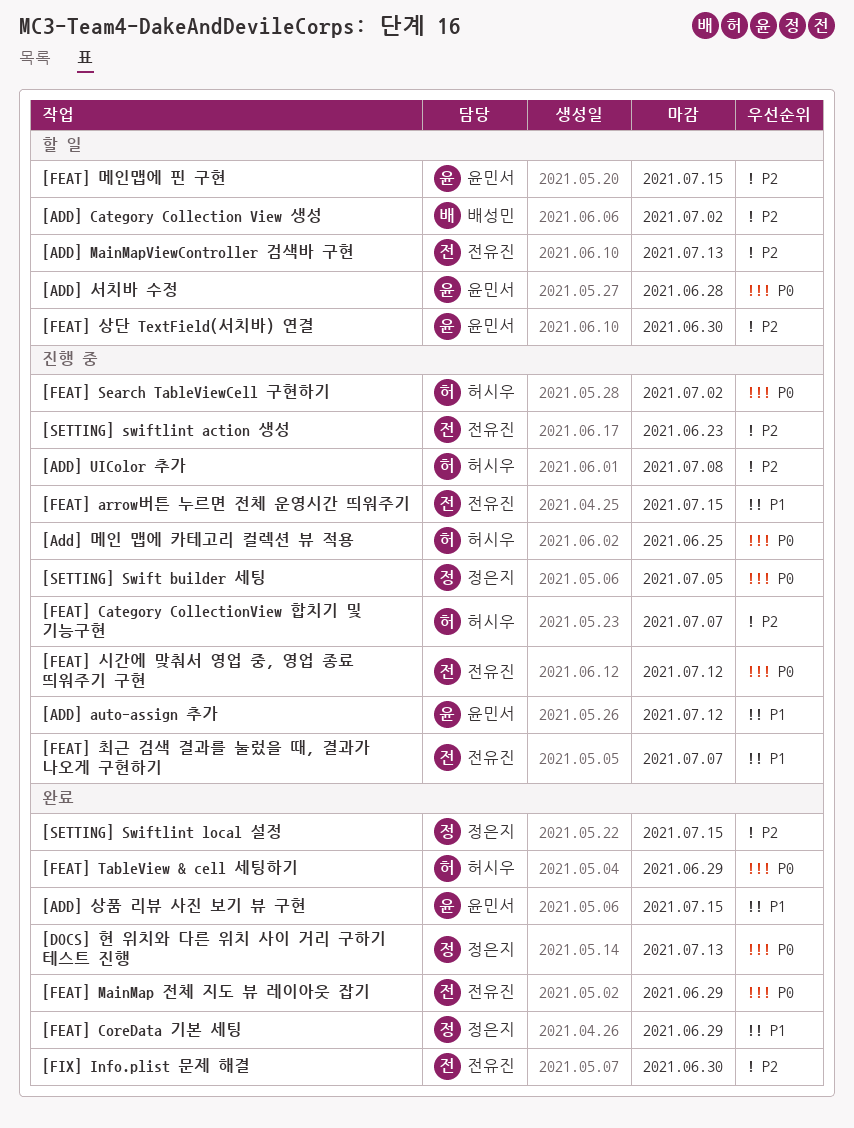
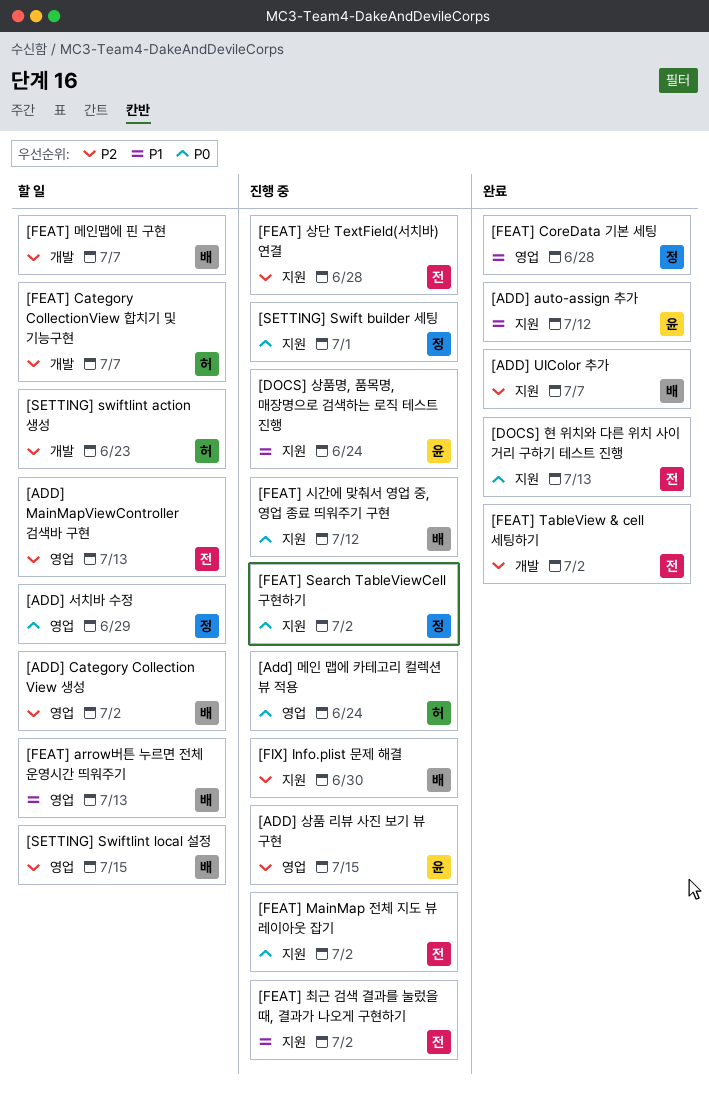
[ADD] auto-assign 추가, status: 진행 중 -> 완료
[ADD] UIColor 추가, status: 진행 중 -> 완료
[ADD] UIColor 추가, owner: 허시우 -> 배성민
[ADD] UIColor 추가, due: Jul 8 -> Jul 7
[Add] 메인 맵에 카테고리 컬렉션 뷰 적용, due: Jun 25 -> Jun 24
[ADD] 상품 리뷰 사진 보기 뷰 구현, status: 완료 -> 진행 중
[ADD] 상품 리뷰 사진 보기 뷰 구현, priority: P1 -> P2
[ADD] 서치바 수정, owner: 윤민서 -> 정은지
[ADD] 서치바 수정, due: Jun 28 -> Jun 29
[DOCS] 상품명, 품목명, 매장명으로 검색하는 로직 테스트 진행: none -> present
[DOCS] 현 위치와 다른 위치 사이 거리 구하기 테스트 진행, owner: 정은지 -> 전유진
[FEAT] arrow버튼 누르면 전체 운영시간 띄워주기, status: 진행 중 -> 할 일
[FEAT] arrow버튼 누르면 전체 운영시간 띄워주기, owner: 전유진 -> 배성민
[FEAT] arrow버튼 누르면 전체 운영시간 띄워주기, due: Jul 15 -> Jul 13
[FEAT] Category CollectionView 합치기 및 기능구현, status: 진행 중 -> 할 일
[FEAT] CoreData 기본 세팅, due: Jun 29 -> Jun 28
[FEAT] MainMap 전체 지도 뷰 레이아웃 잡기, status: 완료 -> 진행 중
[FEAT] MainMap 전체 지도 뷰 레이아웃 잡기, due: Jun 29 -> Jul 2
[FEAT] Search TableViewCell 구현하기, owner: 허시우 -> 정은지
[FEAT] TableView & cell 세팅하기, owner: 허시우 -> 전유진
[FEAT] TableView & cell 세팅하기, priority: P0 -> P2
[FEAT] TableView & cell 세팅하기, due: Jun 29 -> Jul 2
[FEAT] 메인맵에 핀 구현, owner: 윤민서 -> 배성민
[FEAT] 메인맵에 핀 구현, due: Jul 15 -> Jul 7
[FEAT] 상단 TextField(서치바) 연결, status: 할 일 -> 진행 중
[FEAT] 상단 TextField(서치바) 연결, owner: 윤민서 -> 전유진
[FEAT] 상단 TextField(서치바) 연결, due: Jun 30 -> Jun 28
[FEAT] 시간에 맞춰서 영업 중, 영업 종료 띄워주기 구현, owner: 전유진 -> 배성민
[FEAT] 최근 검색 결과를 눌렀을 때, 결과가 나오게 구현하기, due: Jul 7 -> Jul 2
[FIX] Info.plist 문제 해결, status: 완료 -> 진행 중
[FIX] Info.plist 문제 해결, owner: 전유진 -> 배성민
[SETTING] Swift builder 세팅, due: Jul 5 -> Jul 1
[SETTING] swiftlint action 생성, status: 진행 중 -> 할 일
[SETTING] swiftlint action 생성, owner: 전유진 -> 허시우
[SETTING] Swiftlint local 설정, status: 완료 -> 할 일
[SETTING] Swiftlint local 설정, owner: 정은지 -> 배성민

